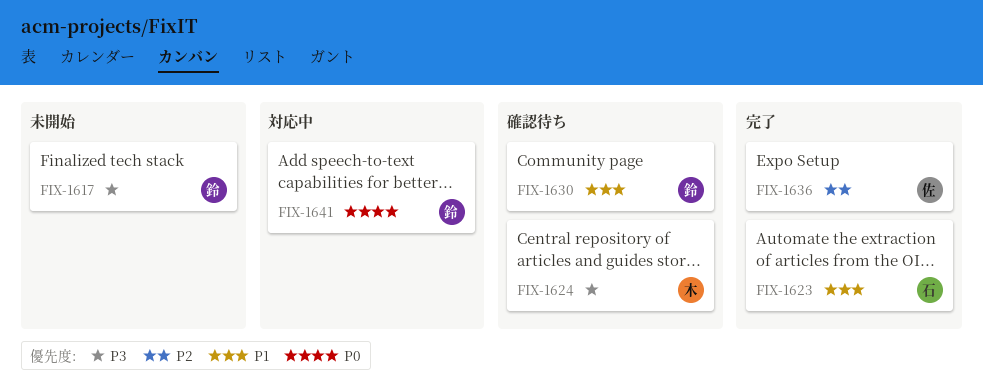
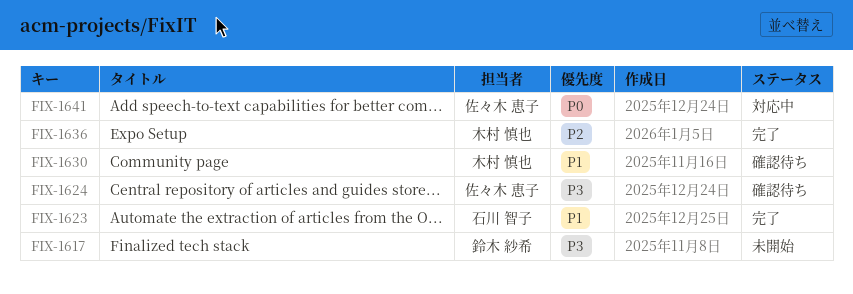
FIX-1624, owner: 木村 慎也 -> 佐々木 恵子
FIX-1630, owner: 鈴木 紗希 -> 木村 慎也
FIX-1636, owner: 佐々木 恵子 -> 木村 慎也
FIX-1641, owner: 鈴木 紗希 -> 佐々木 恵子

